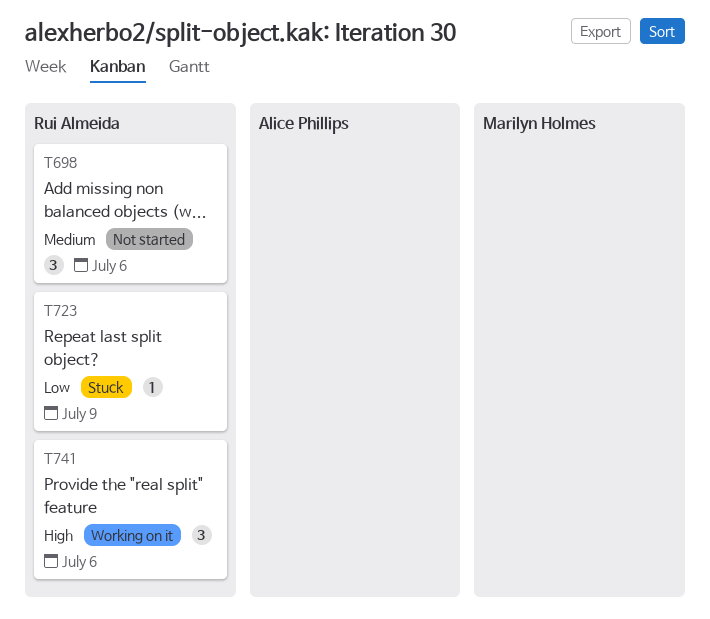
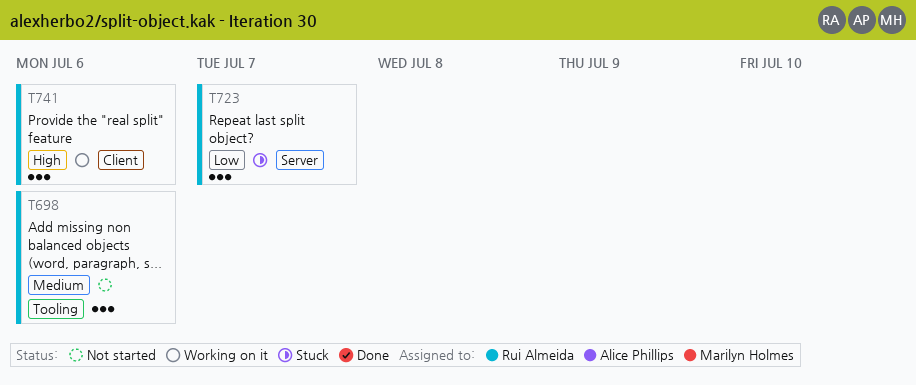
T723, estimate: 1 -> 3
T723, due: Jul 9 -> Jul 7

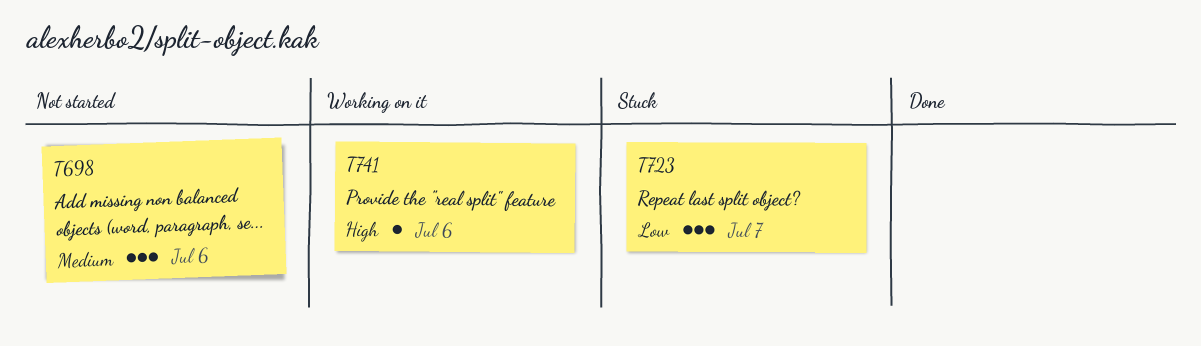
T741, estimate: 3 -> 1

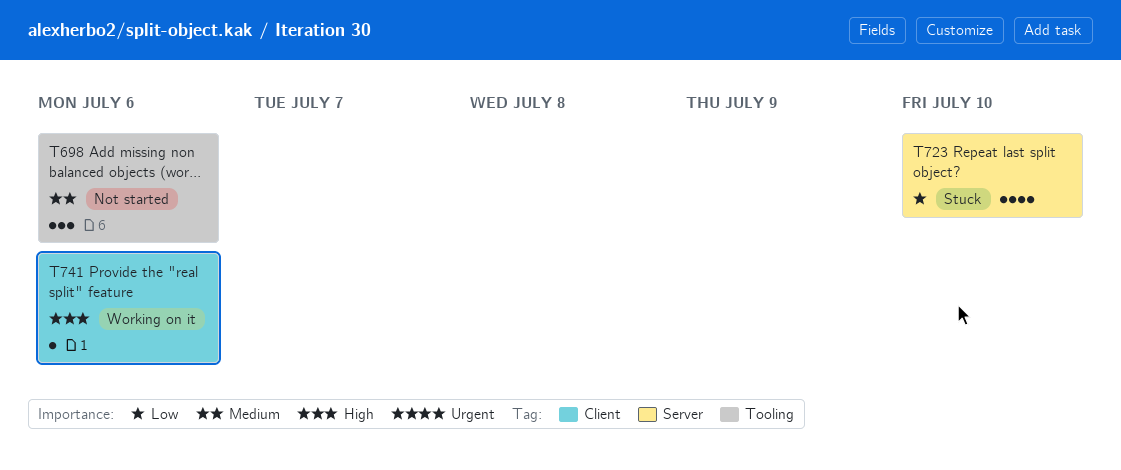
T723, estimate: 3 -> 4
T723, due: Jul 7 -> Jul 10

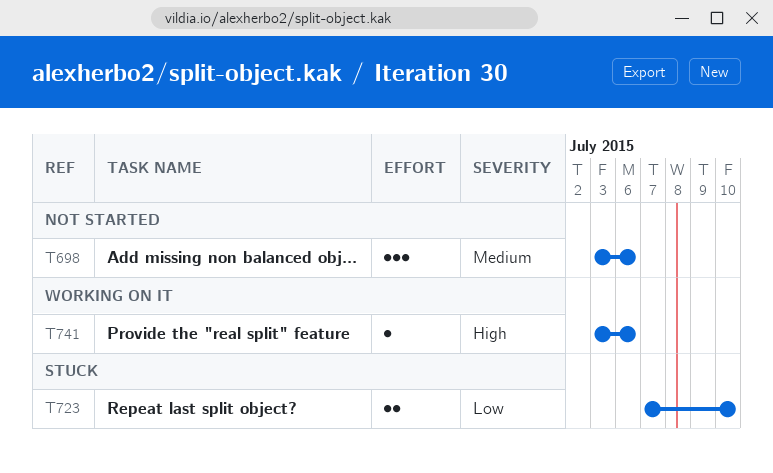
T723, estimate: 4 -> 2

